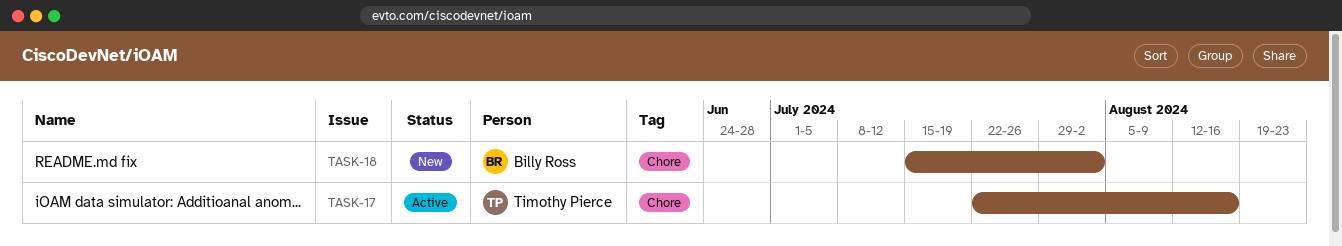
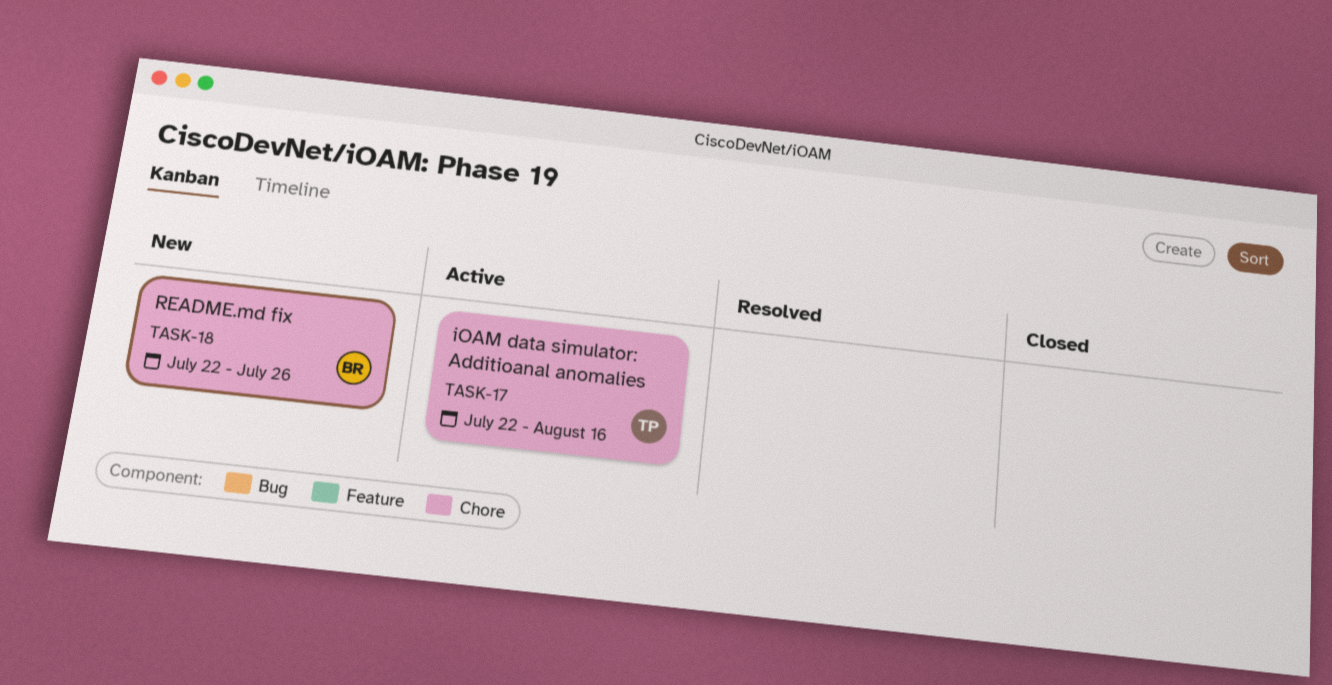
TASK-18, start: Jul 15 -> Jul 22
TASK-18, due: Aug 2 -> Jul 26

